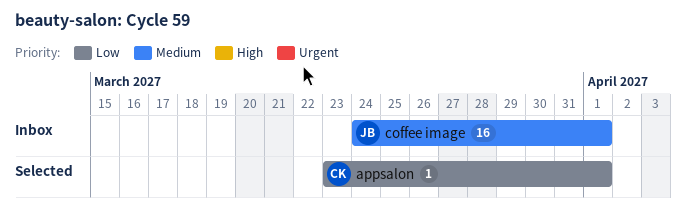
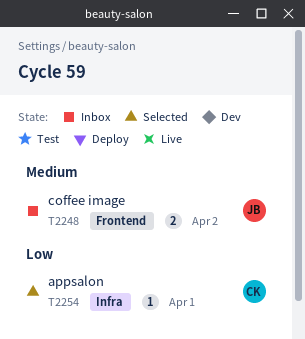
coffee image, estimate: 16 -> 2
coffee image, due: Apr 1 -> Apr 2

